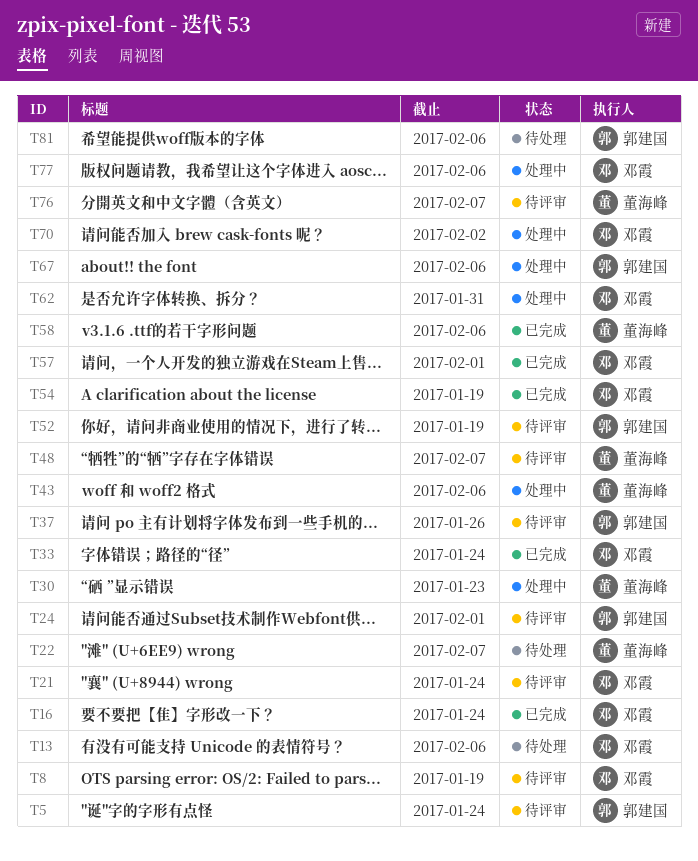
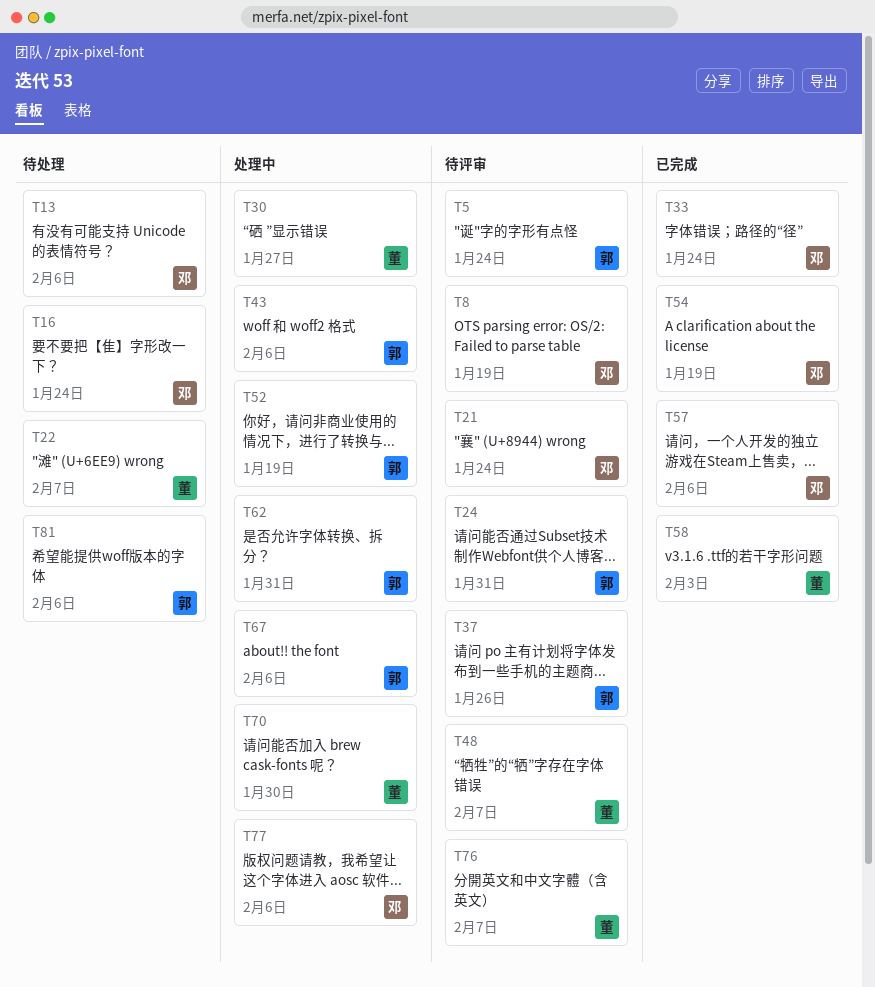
T16, status: 已完成 -> 待处理
T24, due: Feb 1 -> Jan 31
T30, due: Jan 23 -> Jan 27
T43, owner: 董海峰 -> 郭建国
T52, status: 待评审 -> 处理中
T57, due: Feb 1 -> Feb 6
T58, due: Feb 6 -> Feb 3
T62, owner: 邓霞 -> 郭建国
T70, owner: 邓霞 -> 董海峰
T70, due: Feb 2 -> Jan 30

